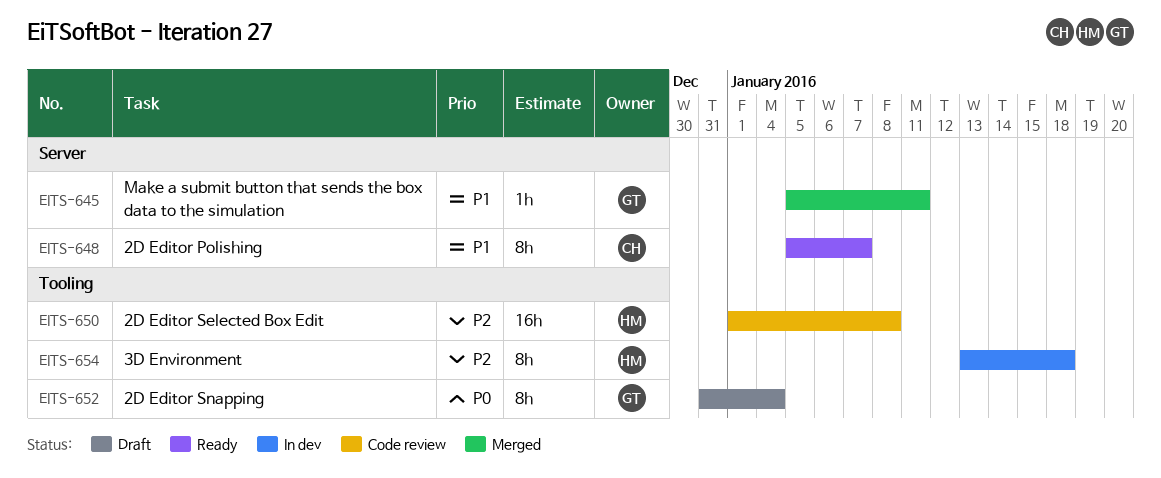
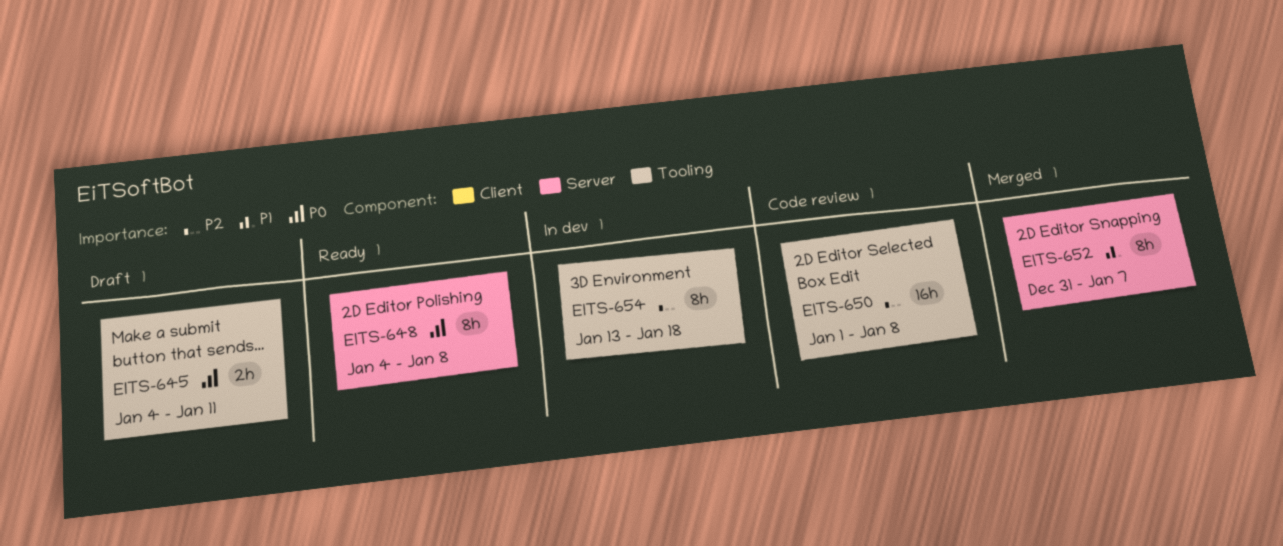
EITS-645, status: Merged -> Draft
EITS-645, priority: P1 -> P0
EITS-645, label: Server -> Tooling
EITS-645, estimate: 1h -> 2h
EITS-645, start: Jan 5 -> Jan 4
EITS-648, priority: P1 -> P0
EITS-648, start: Jan 5 -> Jan 4
EITS-648, due: Jan 7 -> Jan 8
EITS-652, status: Draft -> Merged
EITS-652, priority: P0 -> P1
EITS-652, label: Tooling -> Server
EITS-652, due: Jan 4 -> Jan 7

